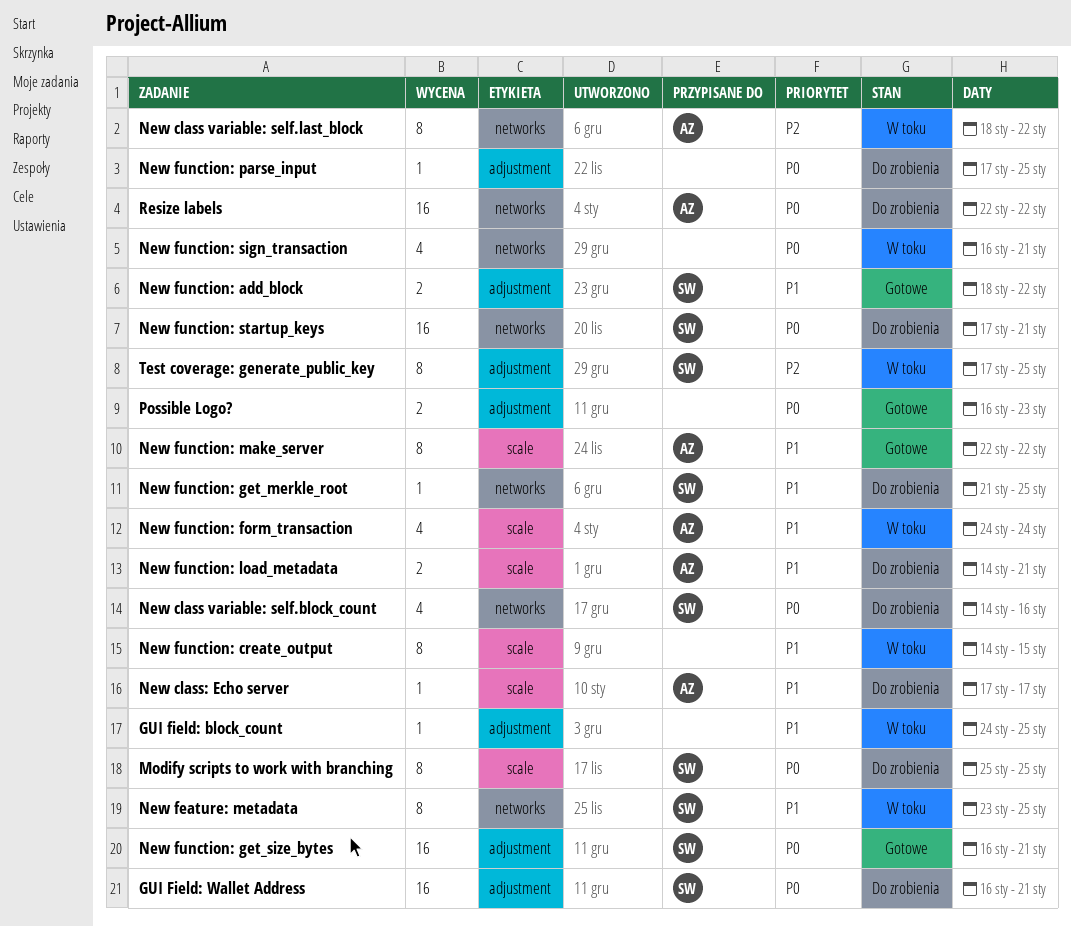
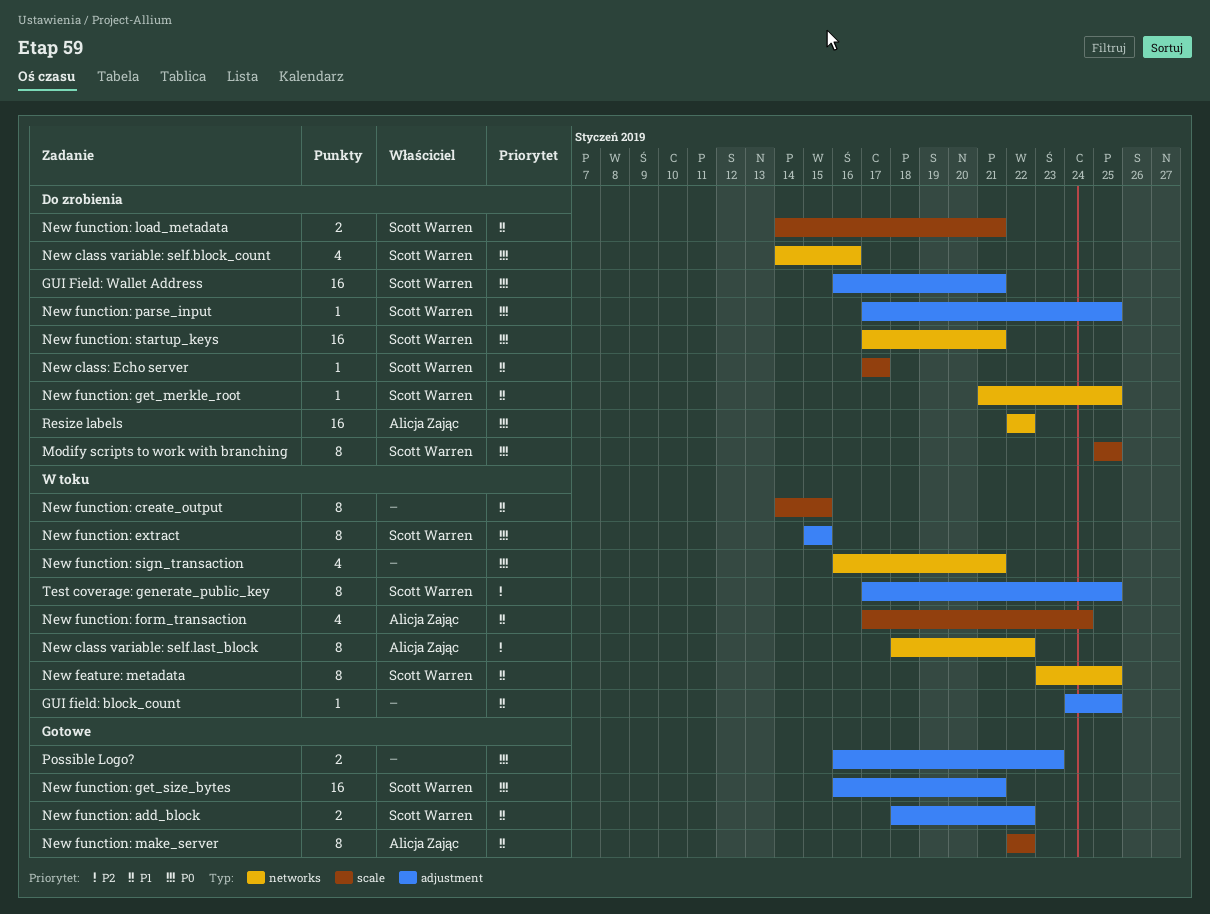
New class: Echo server, owner: Alicja Zając -> Scott Warren
New function: extract: none -> present
New function: form_transaction, start: Jan 24 -> Jan 17
New function: load_metadata, owner: Alicja Zając -> Scott Warren
New function: parse_input, owner: none -> Scott Warren

